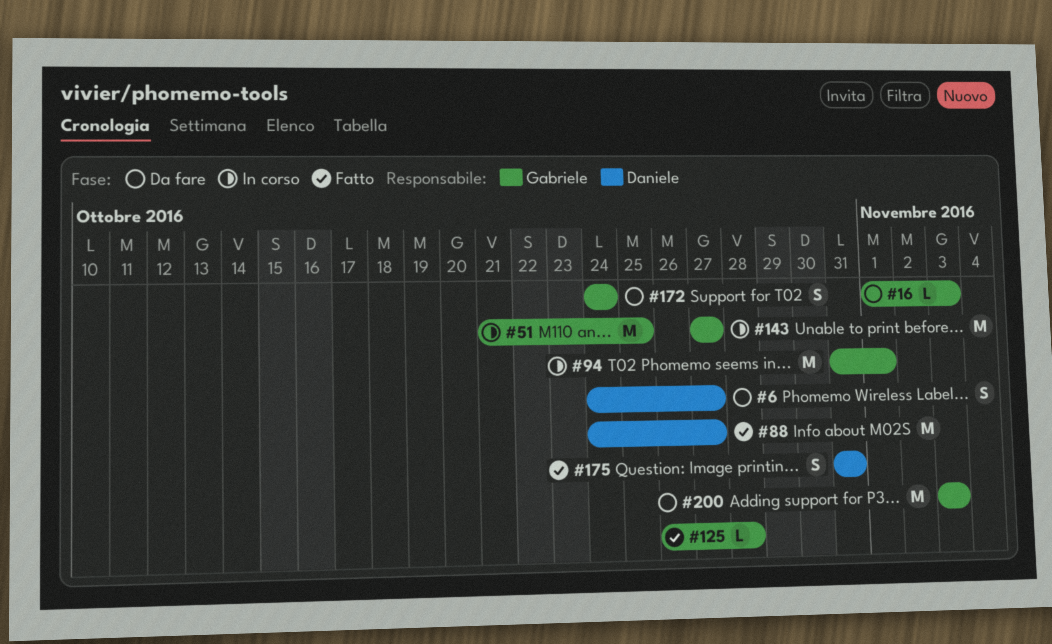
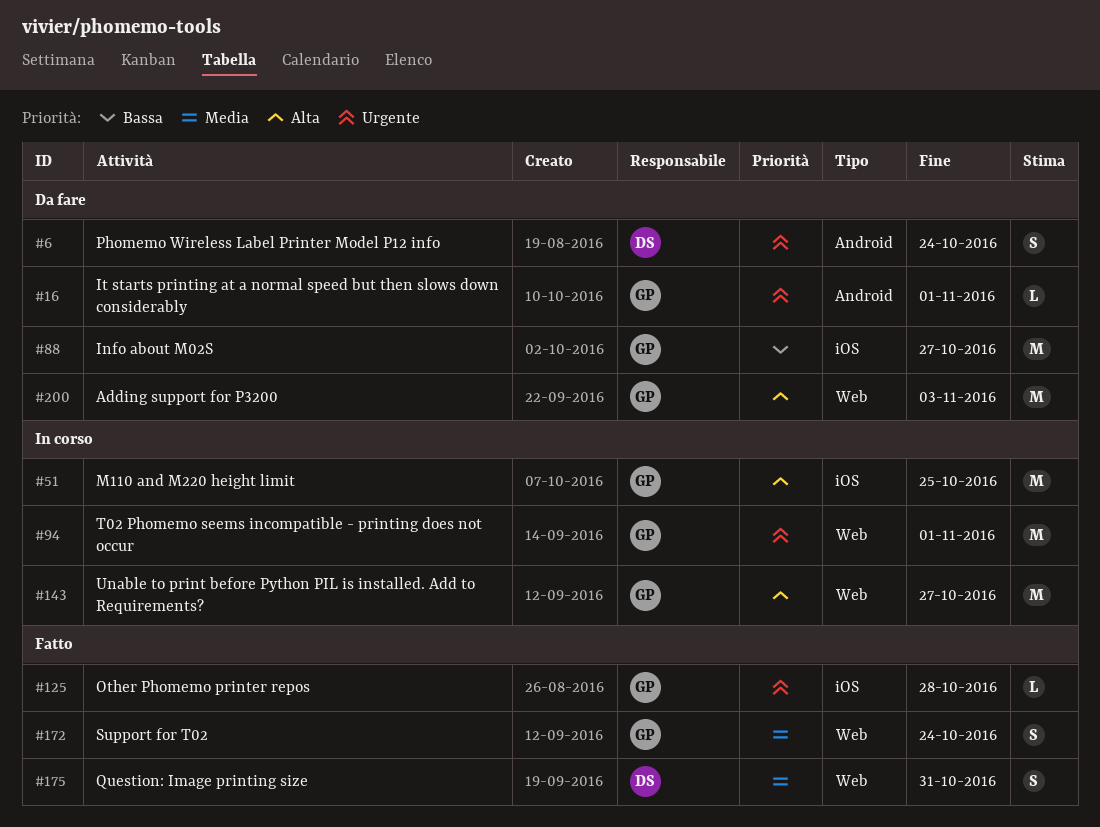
#6, due: Oct 27 -> Oct 24
#16, due: Nov 3 -> Nov 1
#88, status: Fatto -> Da fare
#88, owner: Daniele -> Gabriele
#172, status: Da fare -> Fatto

